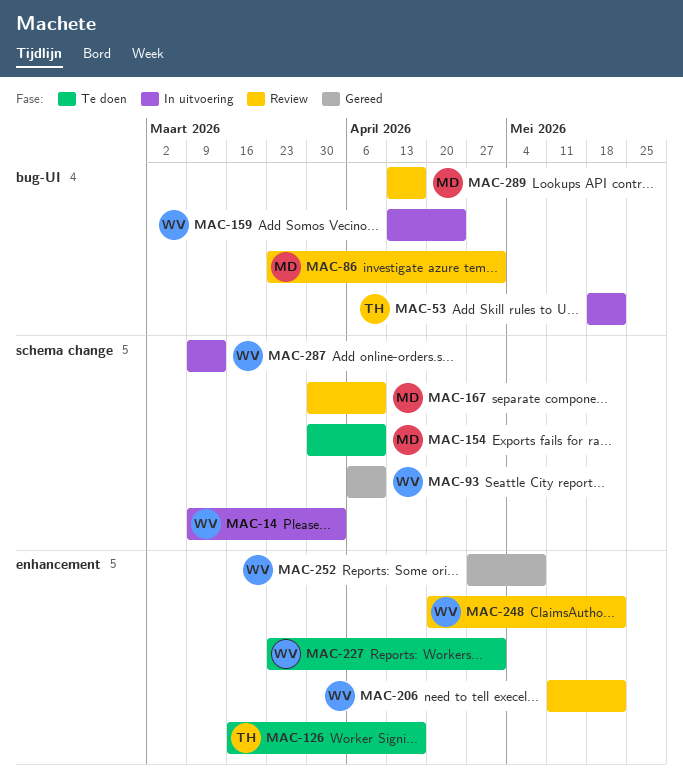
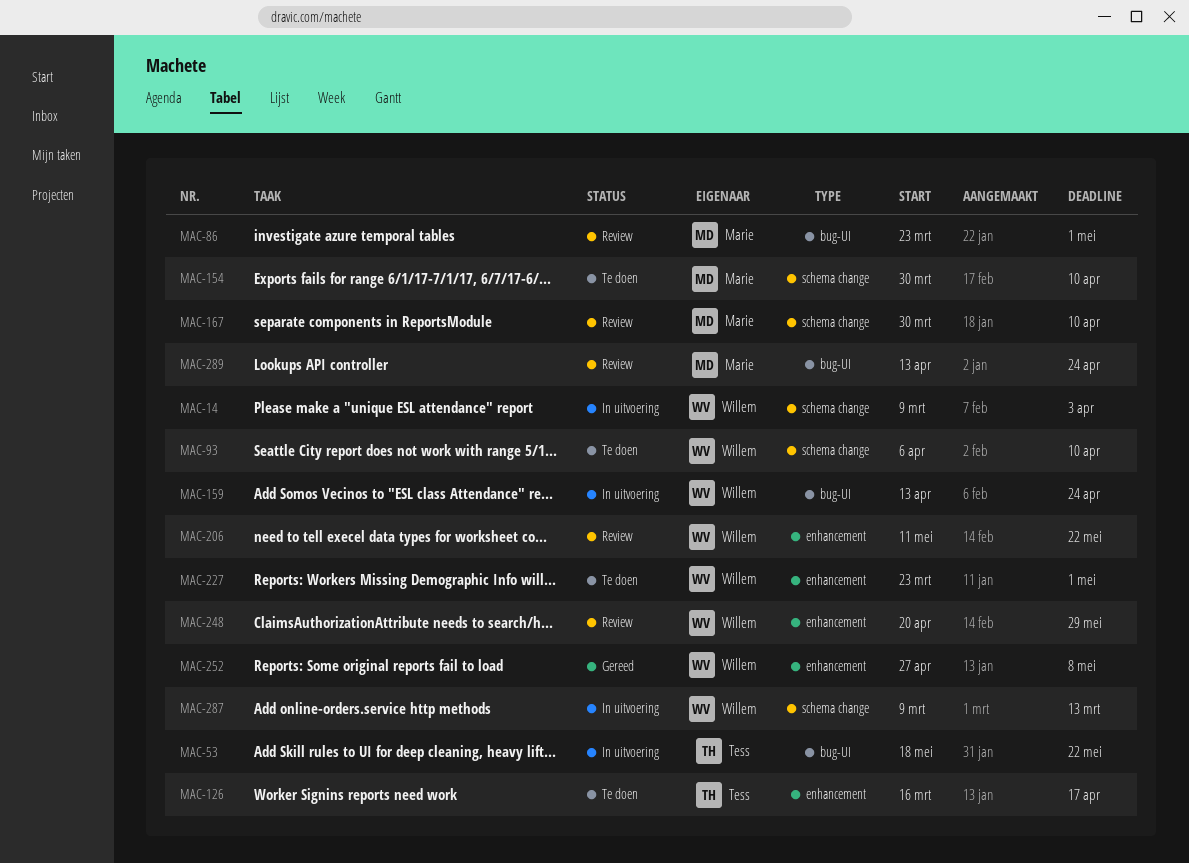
MAC-93, status: Gereed -> Te doen
MAC-248, due: May 22 -> May 29
MAC-289, due: Apr 17 -> Apr 24

